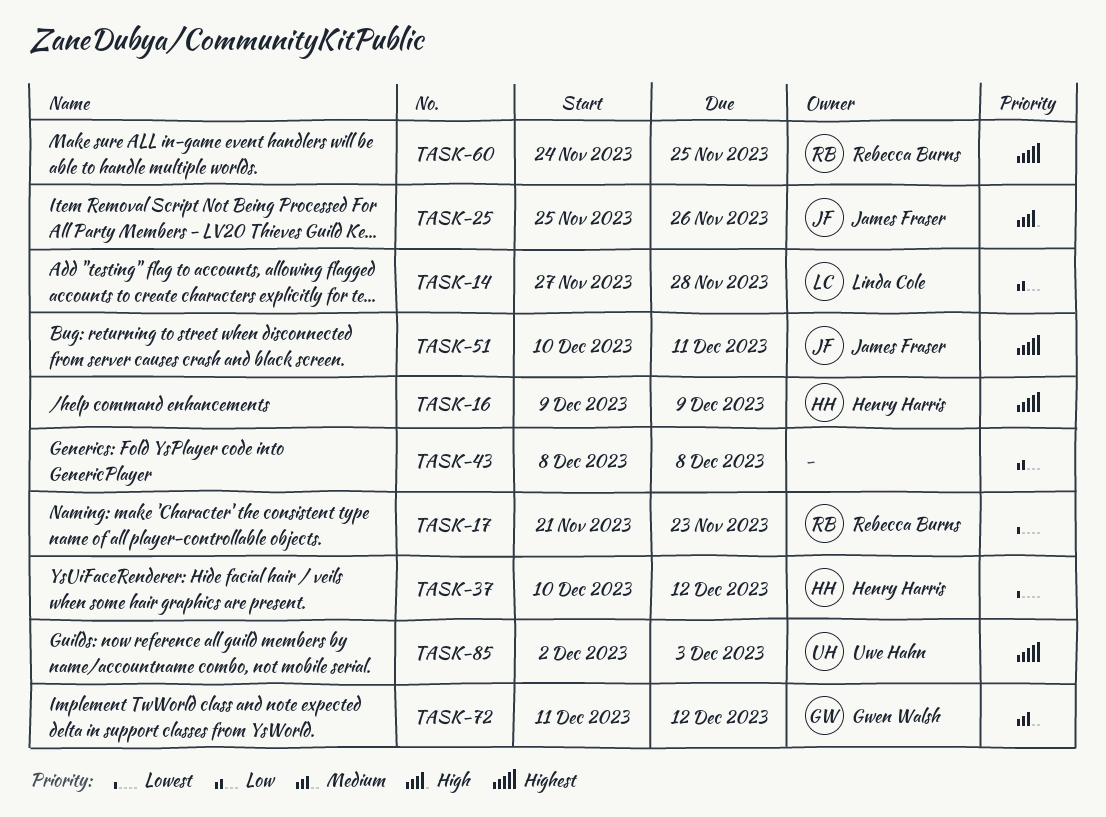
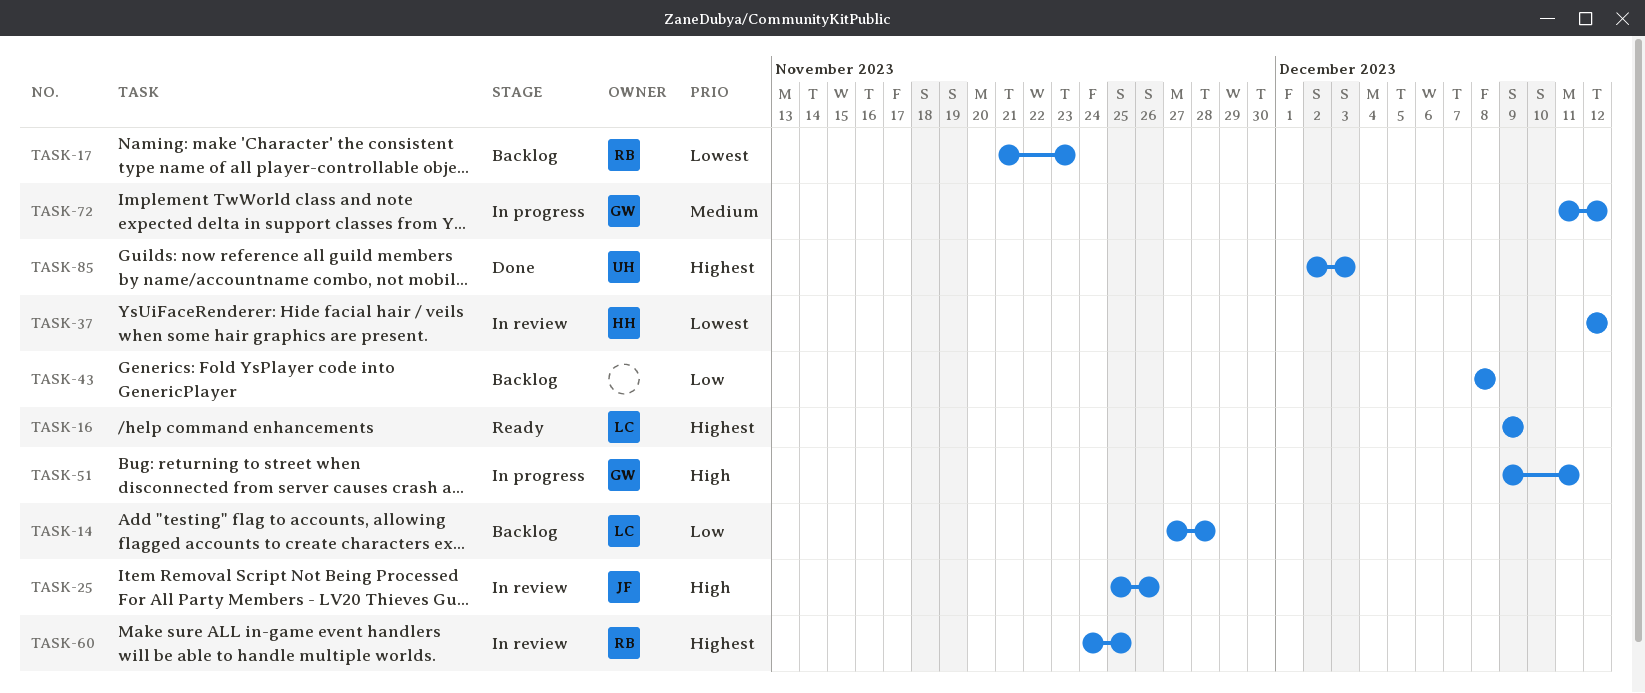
TASK-16, owner: Henry Harris -> Linda Cole
TASK-37, start: Dec 10 -> Dec 12
TASK-51, owner: James Fraser -> Gwen Walsh
TASK-51, priority: Highest -> High
TASK-51, start: Dec 10 -> Dec 9

